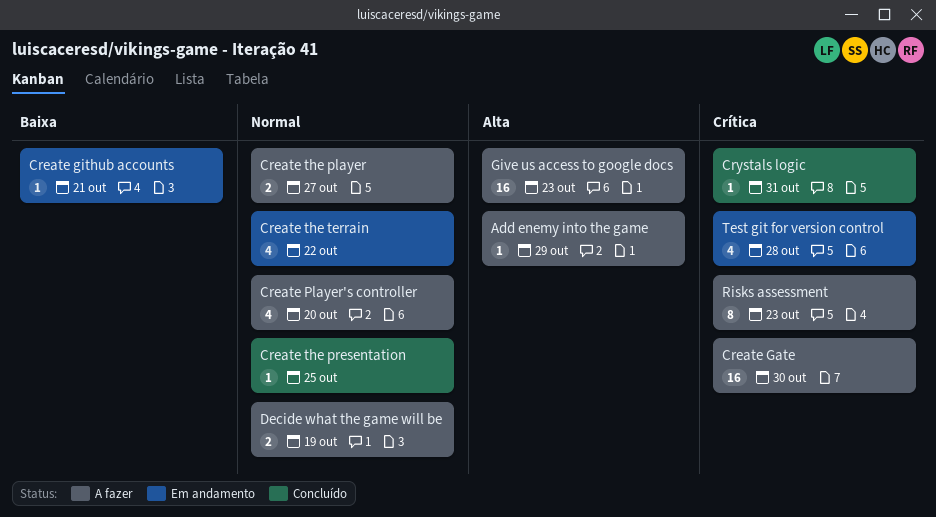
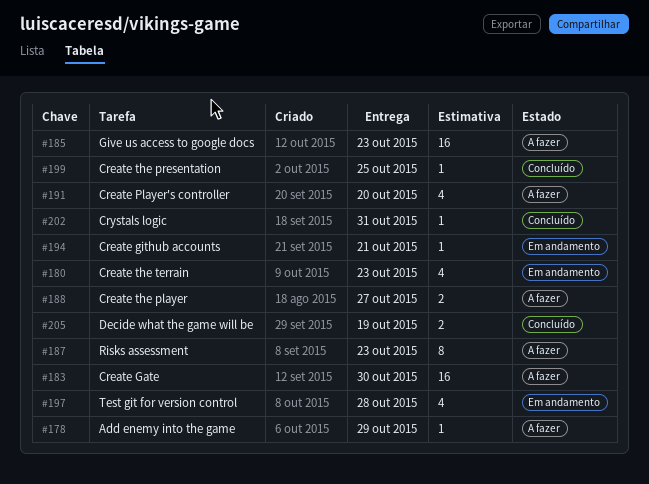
Create the terrain, due: Oct 22 -> Oct 23
Decide what the game will be, status: A fazer -> Concluído

